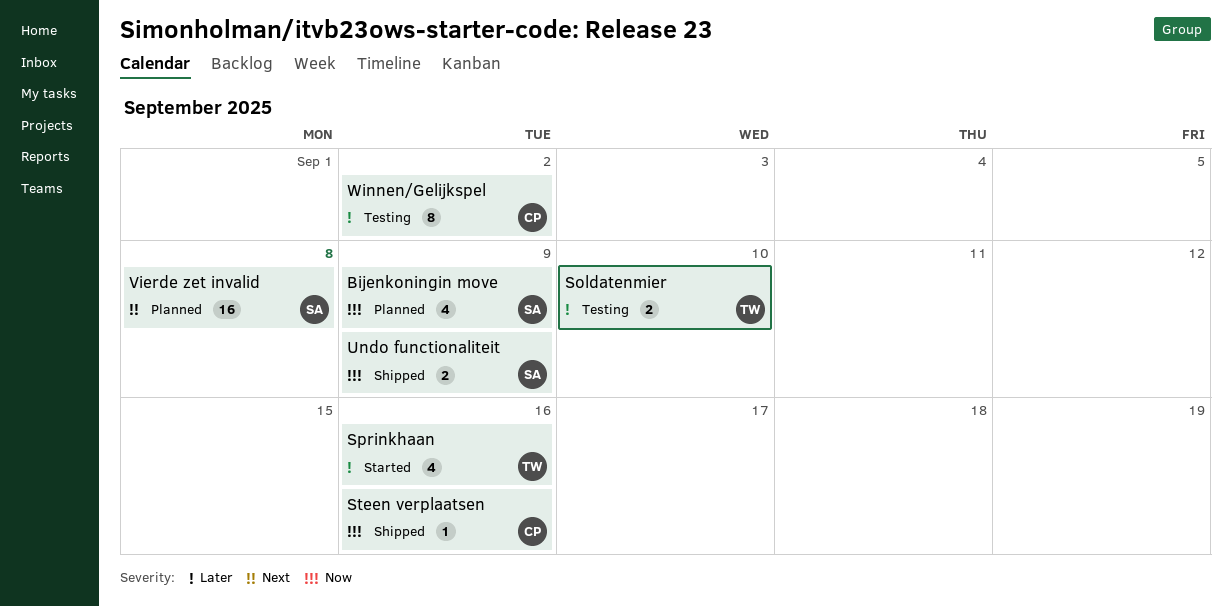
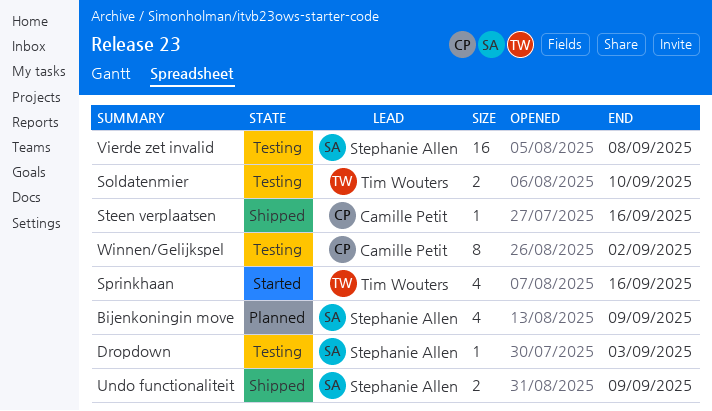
Dropdown: none -> present
Vierde zet invalid, status: Planned -> Testing

